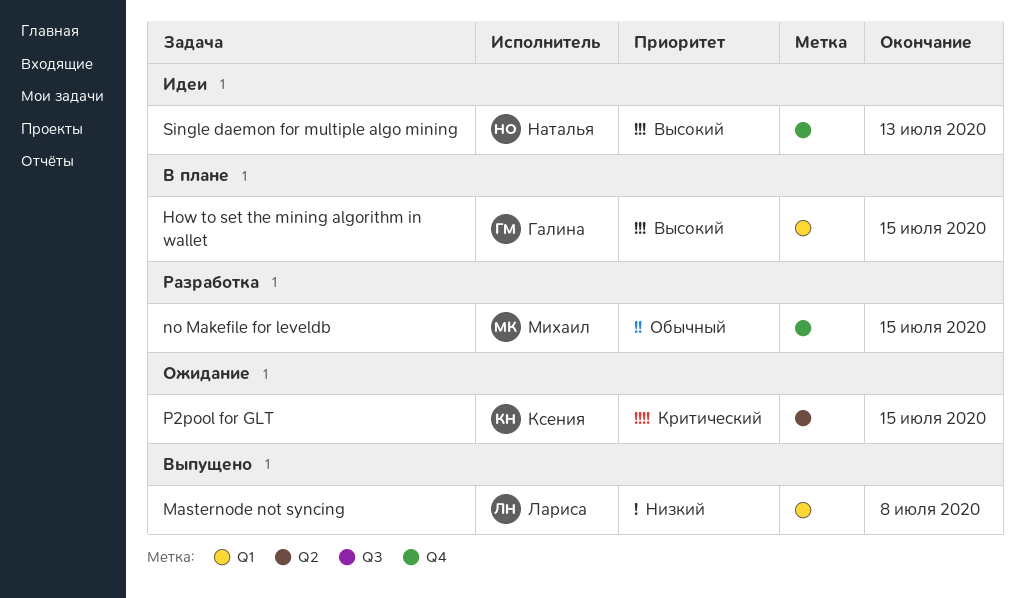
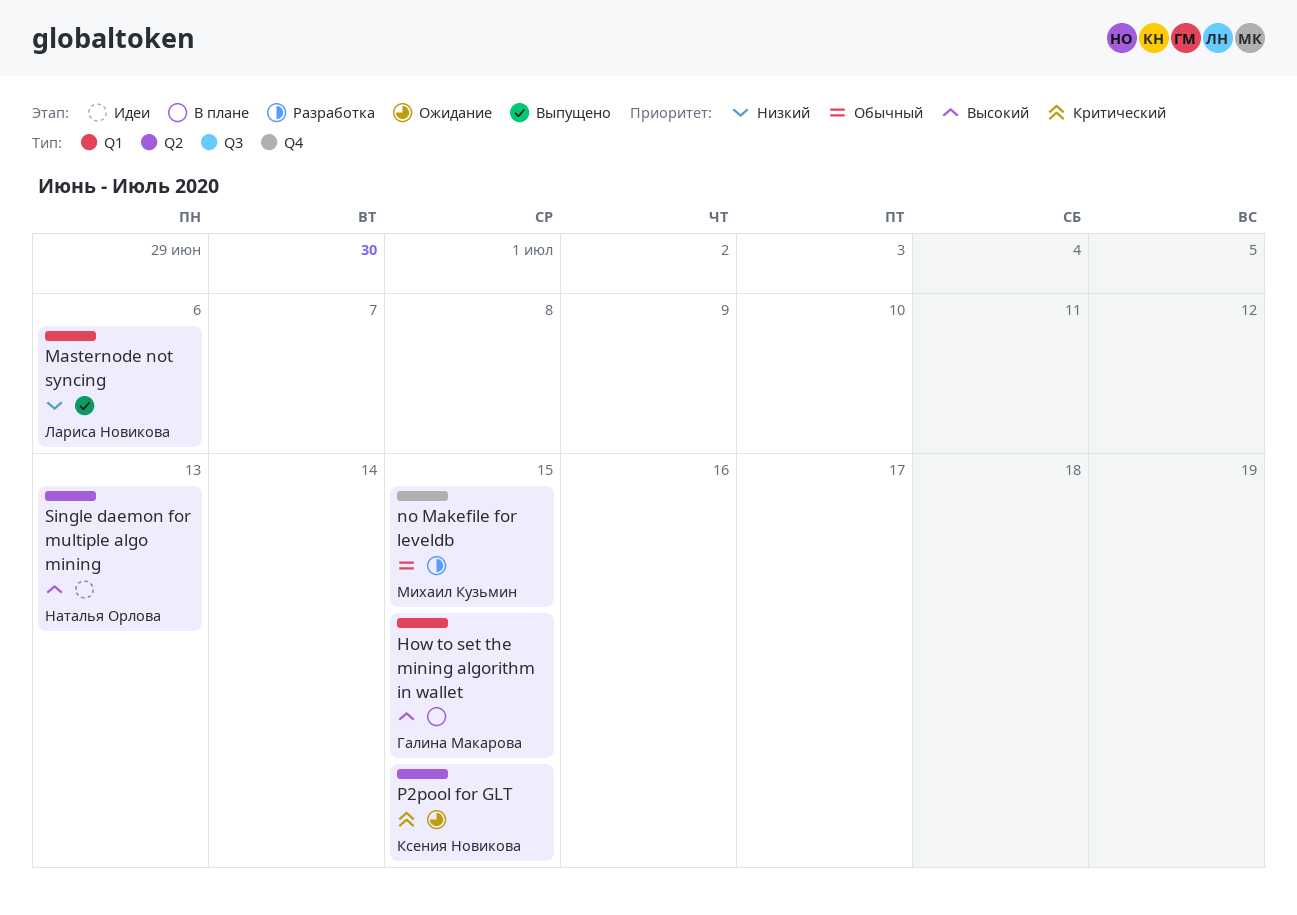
Masternode not syncing, due: Jul 8 -> Jul 6
Single daemon for multiple algo mining, label: Q4 -> Q2

